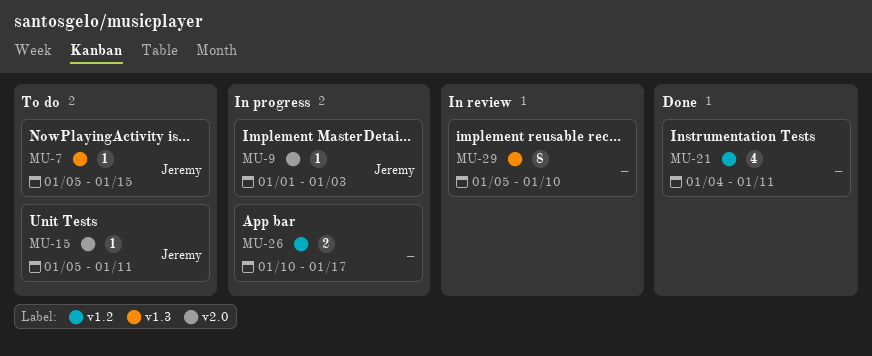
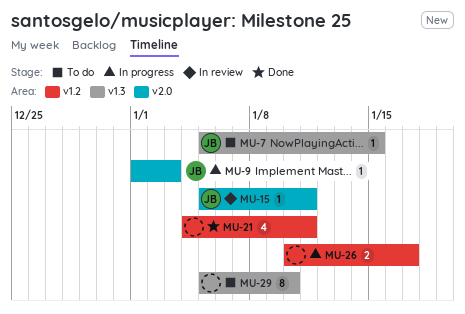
MU-15, status: To do -> In review
MU-29, status: In review -> To do

